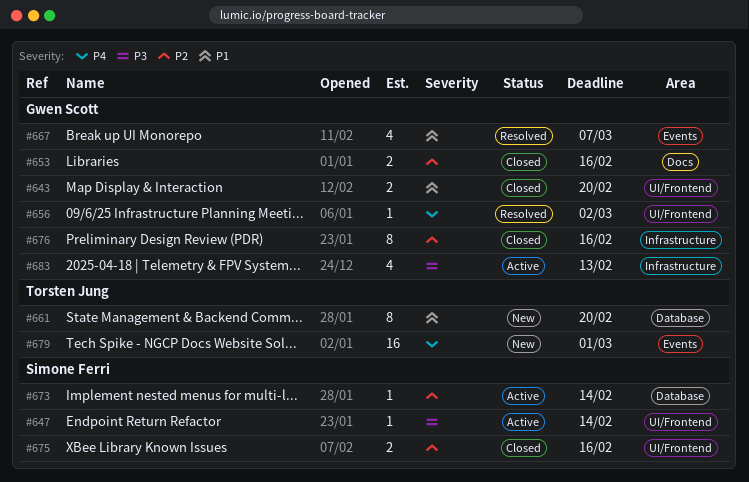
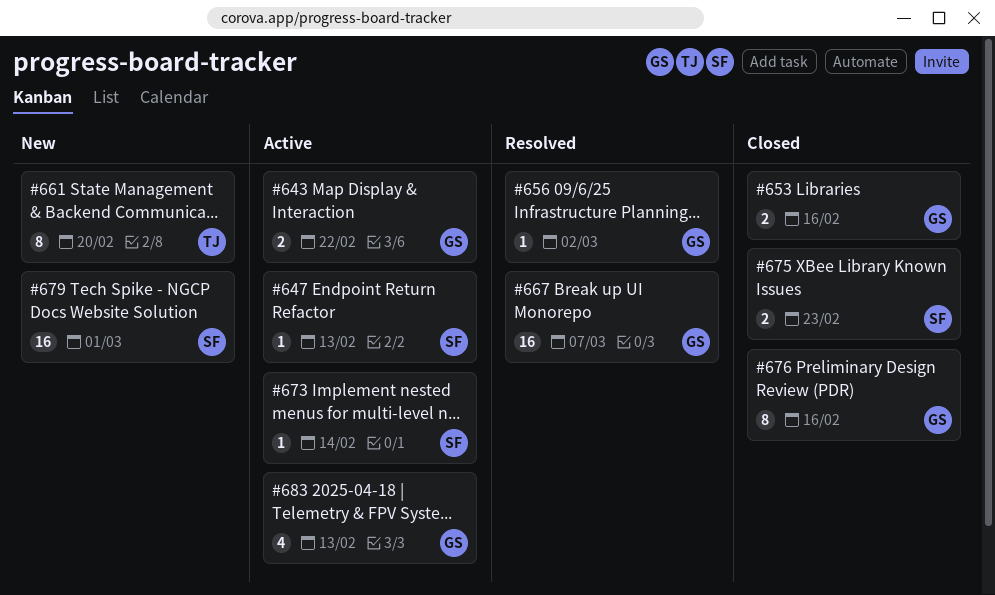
#643, status: Closed -> Active
#643, due: Feb 20 -> Feb 22
#647, due: Feb 14 -> Feb 13
#667, estimate: 4 -> 16
#675, due: Feb 16 -> Feb 23
#679, owner: Torsten Jung -> Simone Ferri

